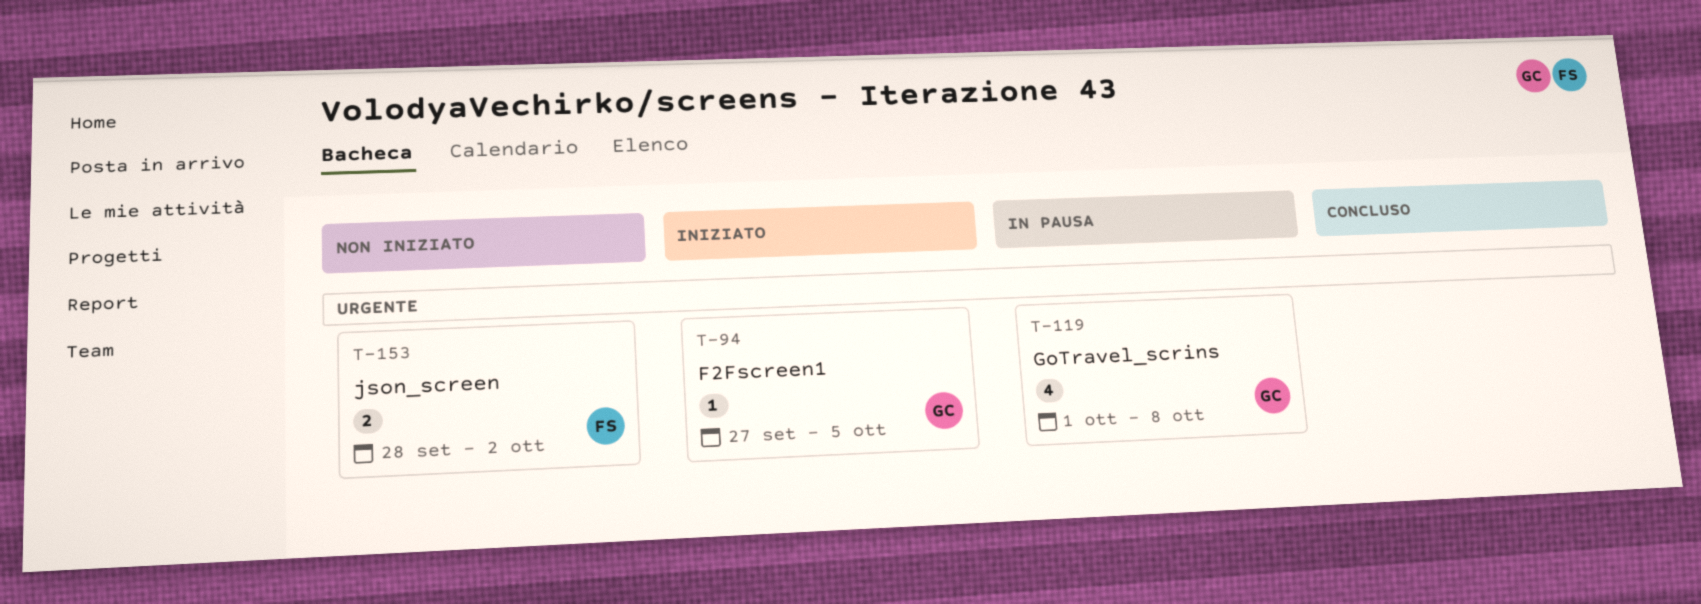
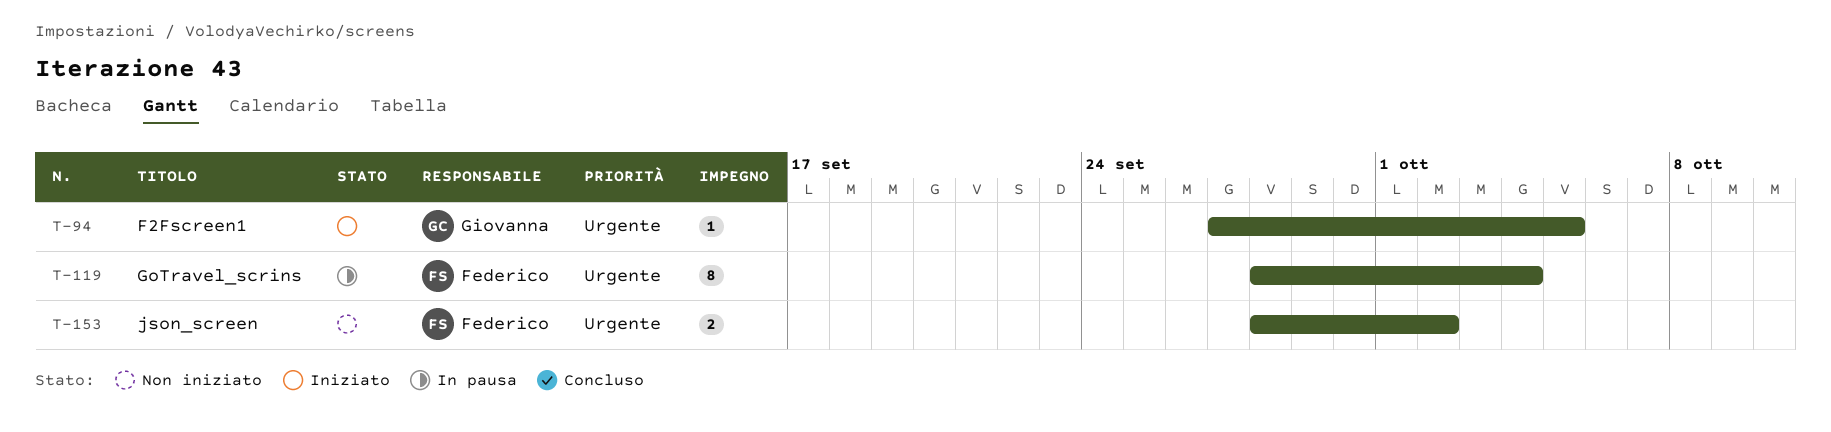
T-119, owner: Giovanna -> Federico
T-119, estimate: 4 -> 8
T-119, start: Oct 1 -> Sep 28
T-119, due: Oct 8 -> Oct 4

